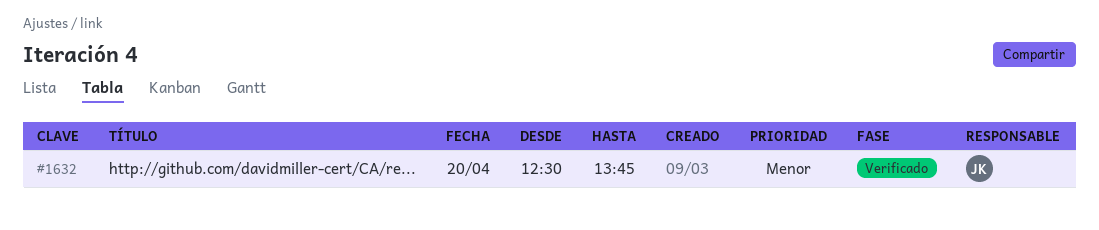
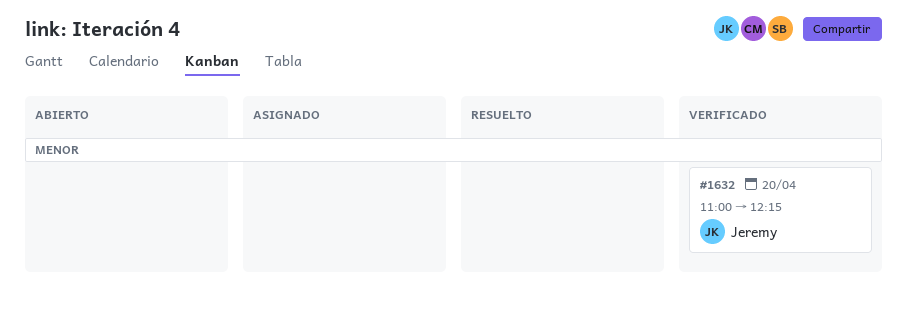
#1632, begins: 12:30 -> 11:00
#1632, ends: 13:45 -> 12:15

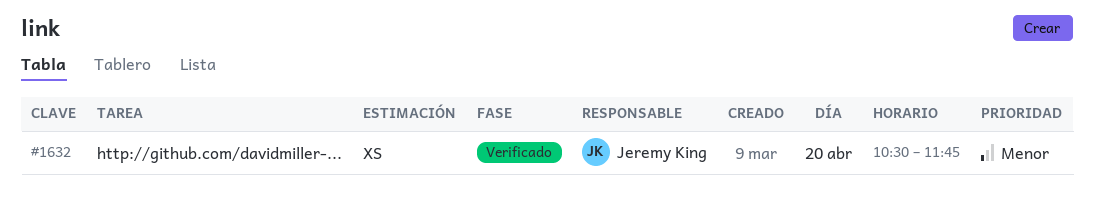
#1632, begins: 11:00 -> 10:30
#1632, ends: 12:15 -> 11:45

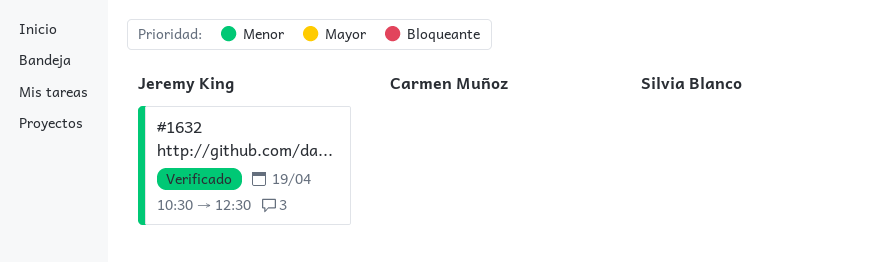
#1632, day: Apr 20 -> Apr 19
#1632, ends: 11:45 -> 12:30

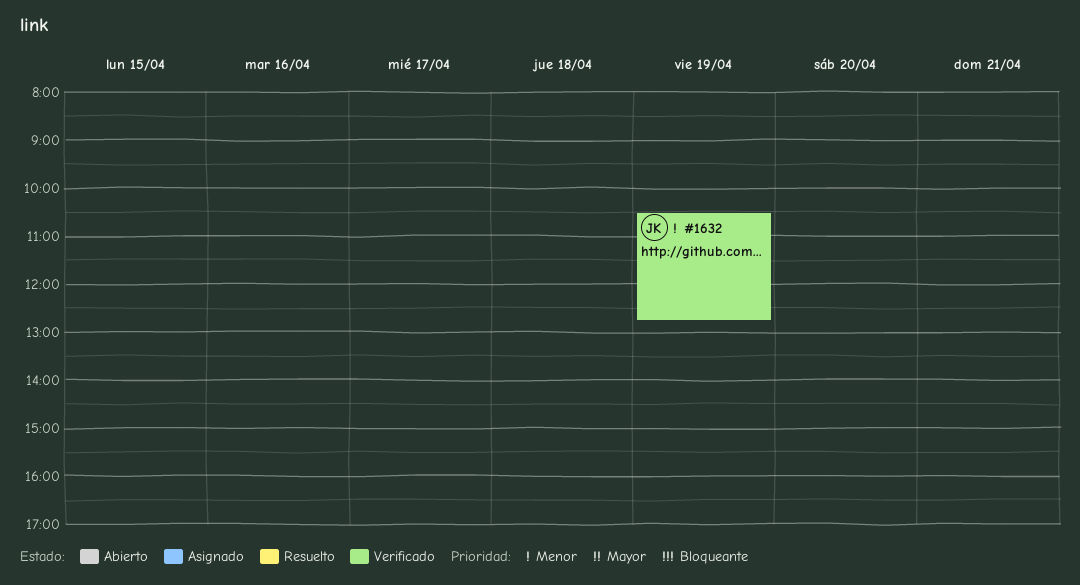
#1632, ends: 12:30 -> 12:45

